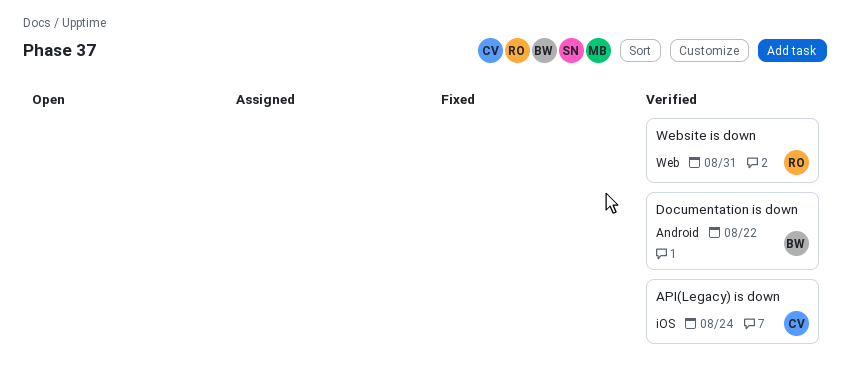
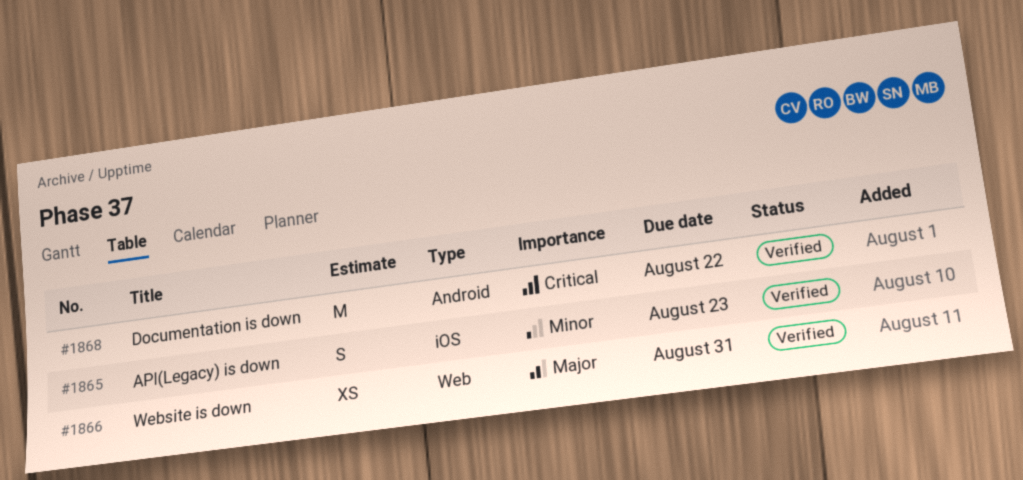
API(Legacy) is down, due: Aug 24 -> Aug 23

